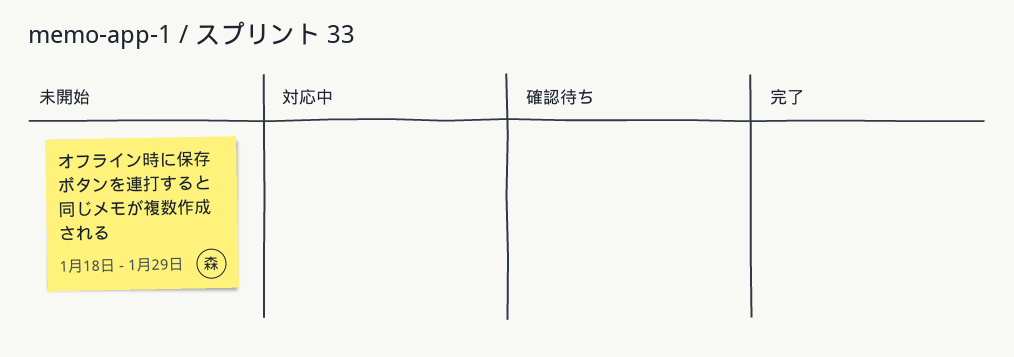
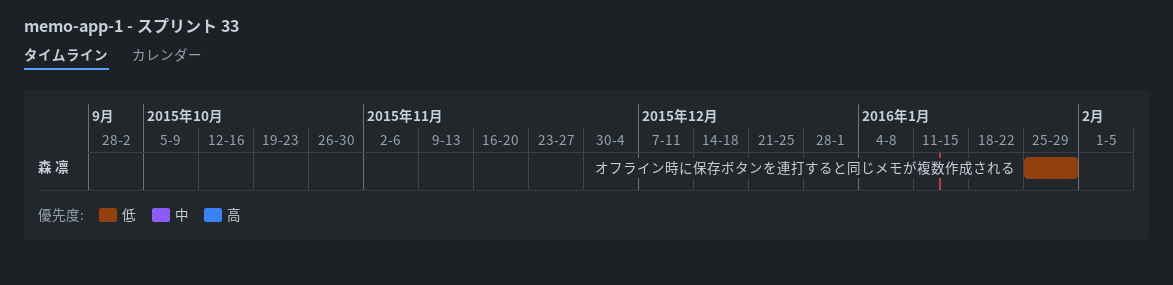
オフライン時に保存ボタンを連打すると同じメモが複数作成される, start: Jan 18 -> Jan 25

